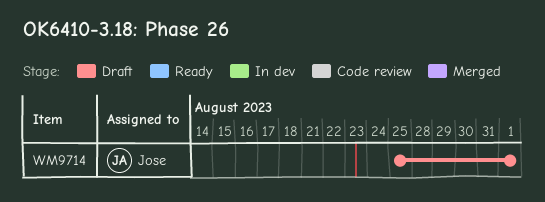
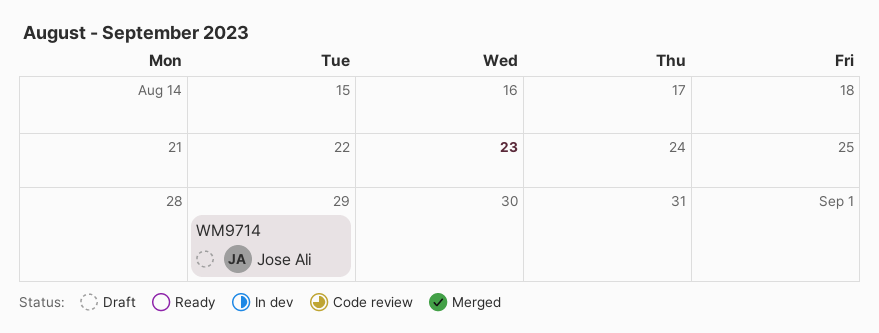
WM9714, due: Sep 1 -> Aug 29

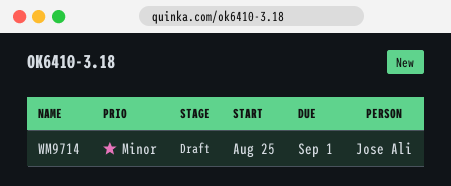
WM9714, due: Aug 29 -> Sep 1

